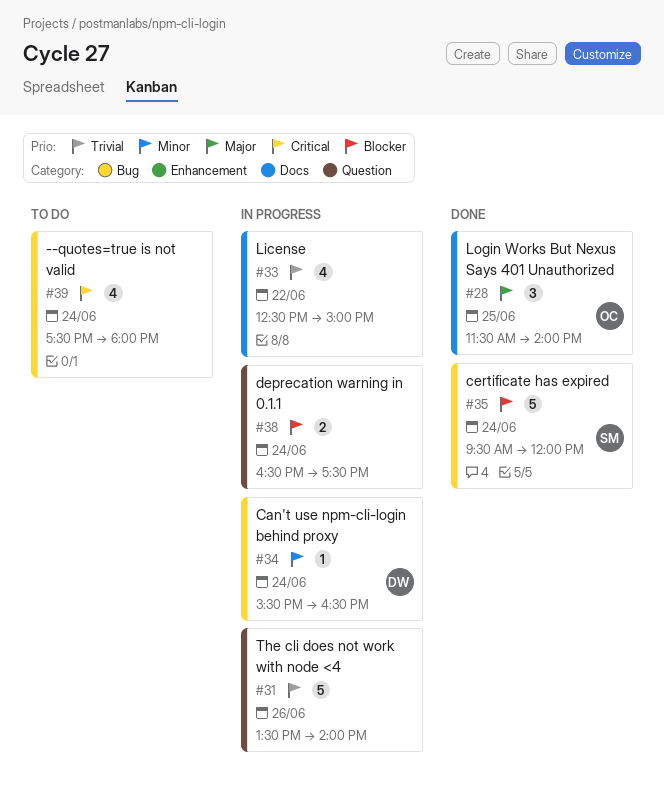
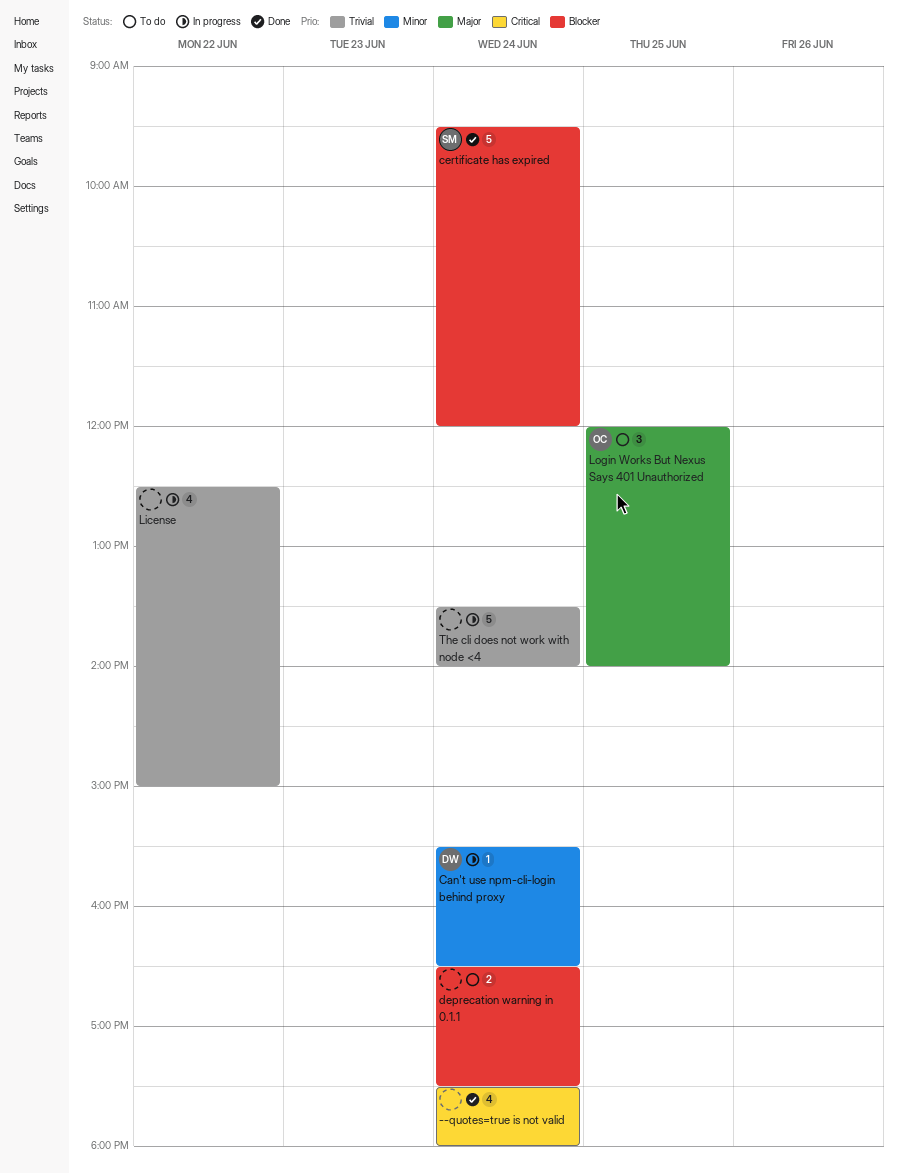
--quotes=true is not valid, status: To do -> Done
deprecation warning in 0.1.1, status: In progress -> To do
Login Works But Nexus Says 401 Unauthorized, status: Done -> To do
Login Works But Nexus Says 401 Unauthorized, begins: 11:30 -> 12:00
The cli does not work with node <4, day: Jun 26 -> Jun 24

